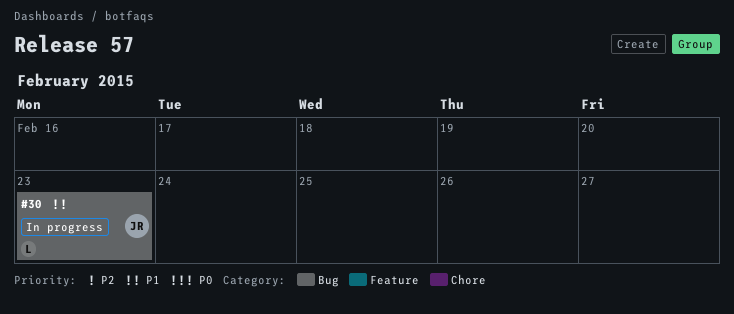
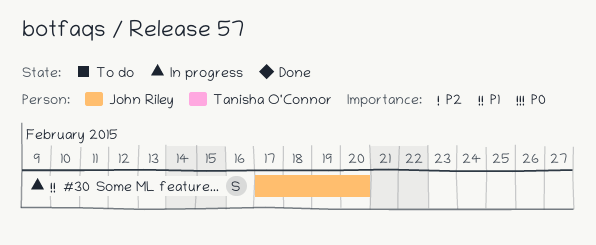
#30, estimate: L -> S
#30, due: Feb 23 -> Feb 20

